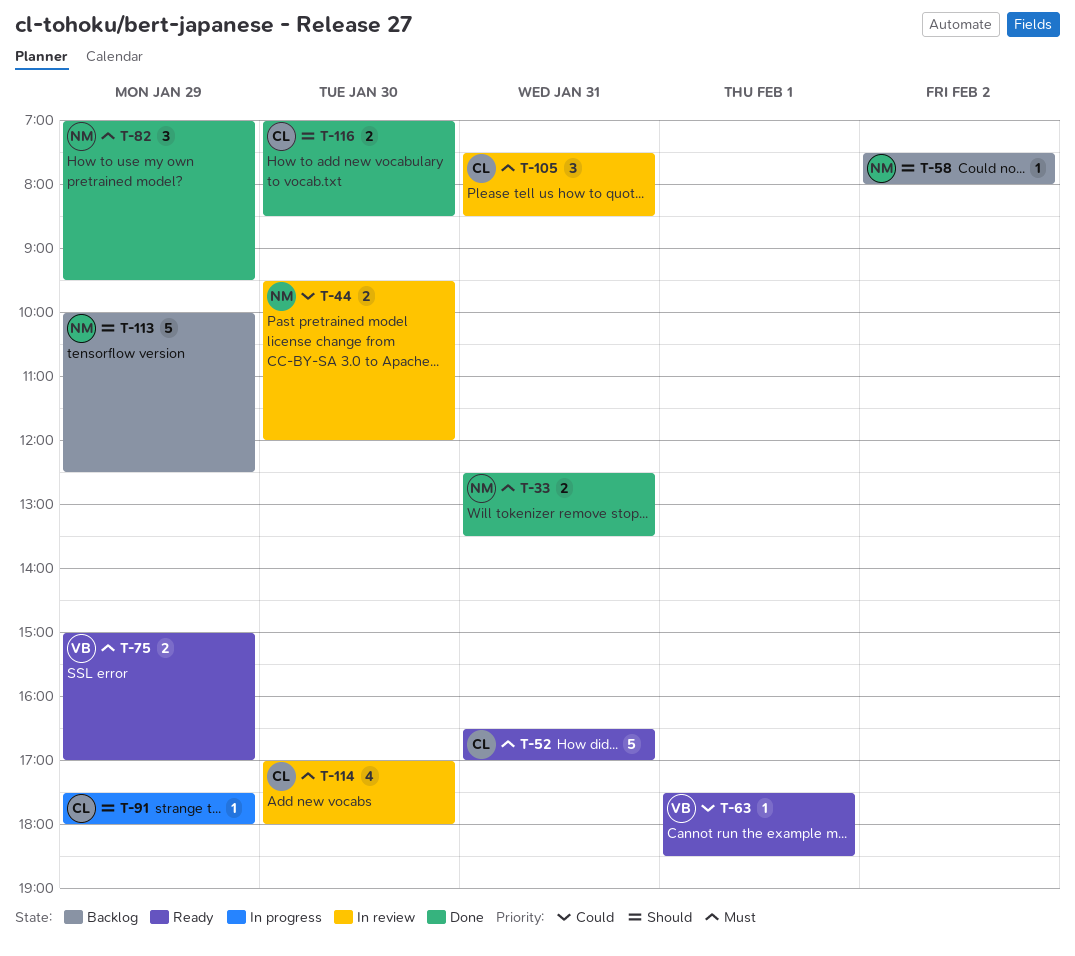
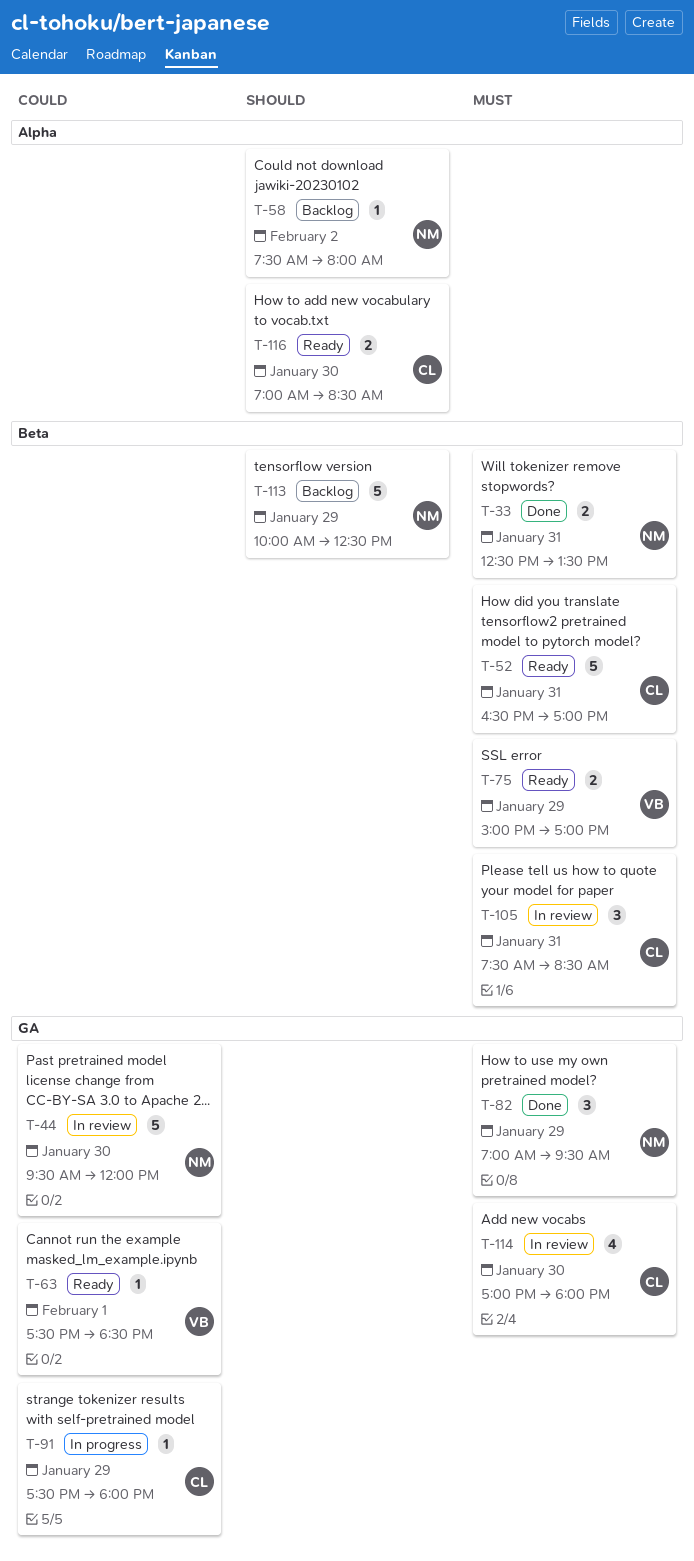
T-44, estimate: 2 -> 5
T-91, priority: Should -> Could
T-116, status: Done -> Ready

